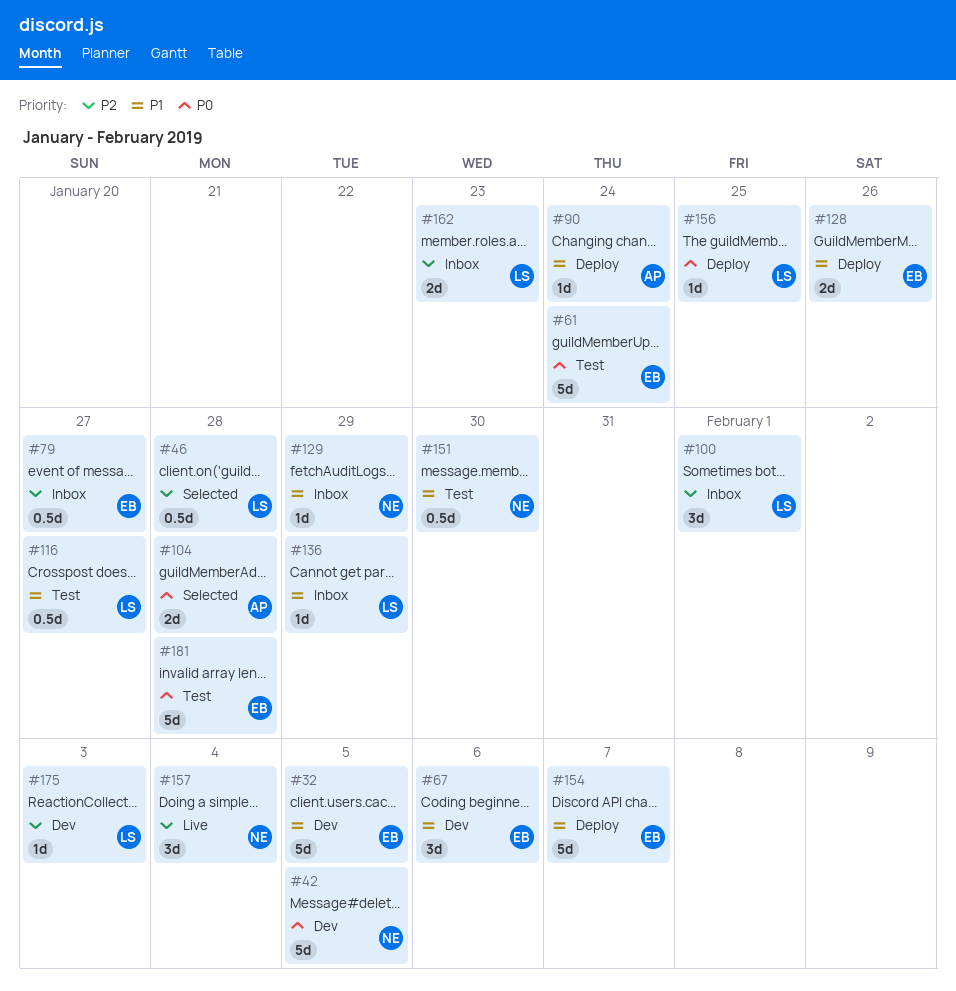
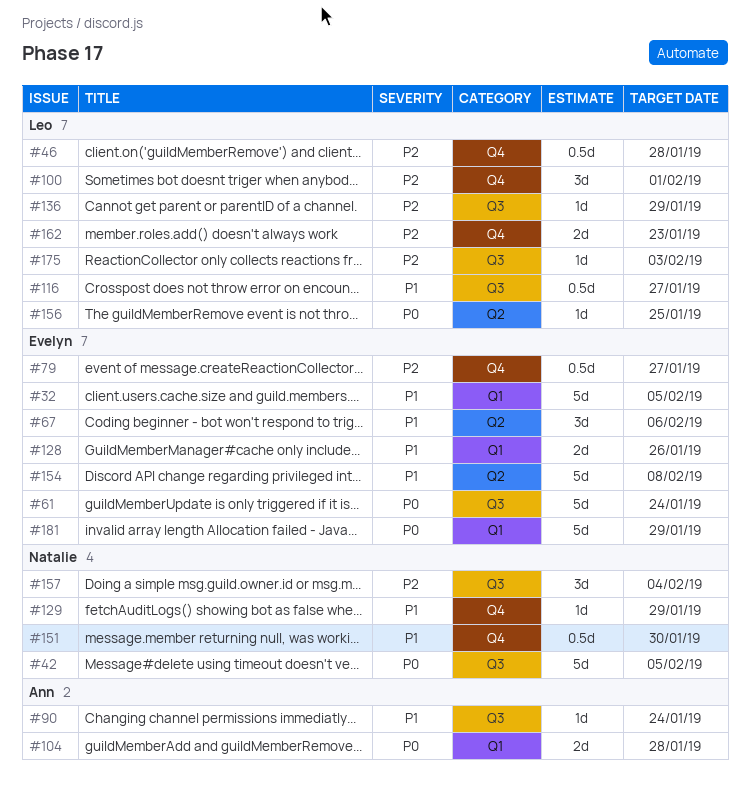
#136, priority: P1 -> P2
#154, due: Feb 7 -> Feb 8
#181, due: Jan 28 -> Jan 29

